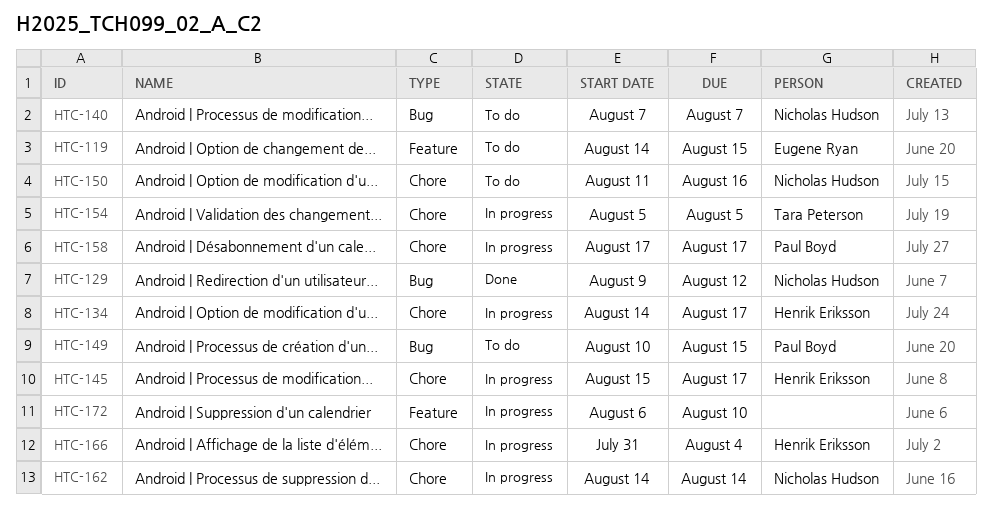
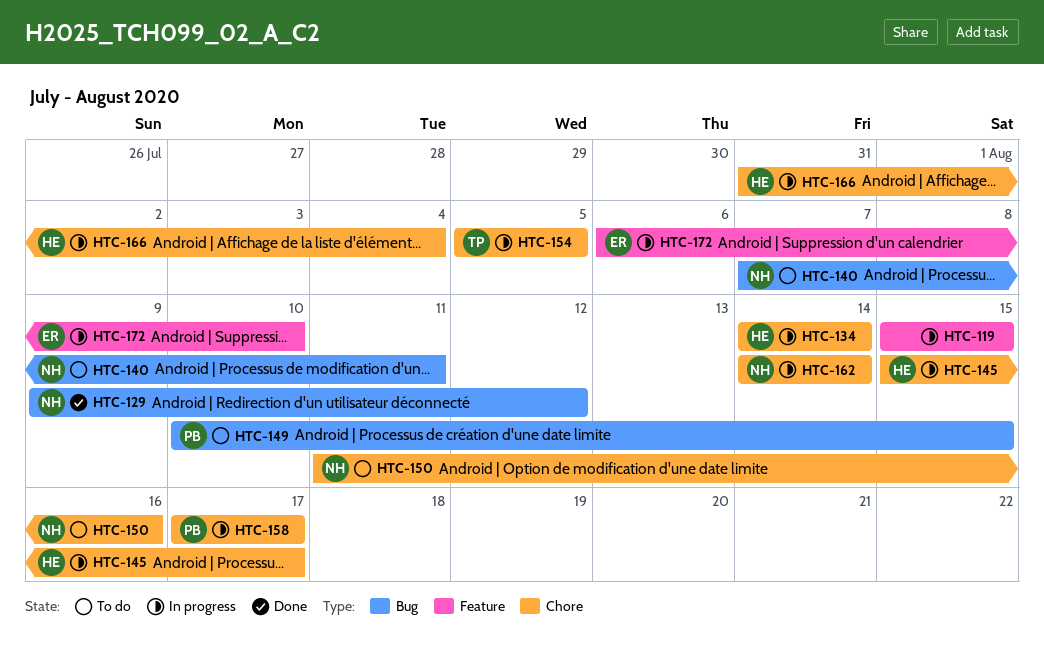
HTC-119, status: To do -> In progress
HTC-119, owner: Eugene Ryan -> none
HTC-119, start: Aug 14 -> Aug 15
HTC-134, due: Aug 17 -> Aug 14
HTC-140, due: Aug 7 -> Aug 11
HTC-172, owner: none -> Eugene Ryan

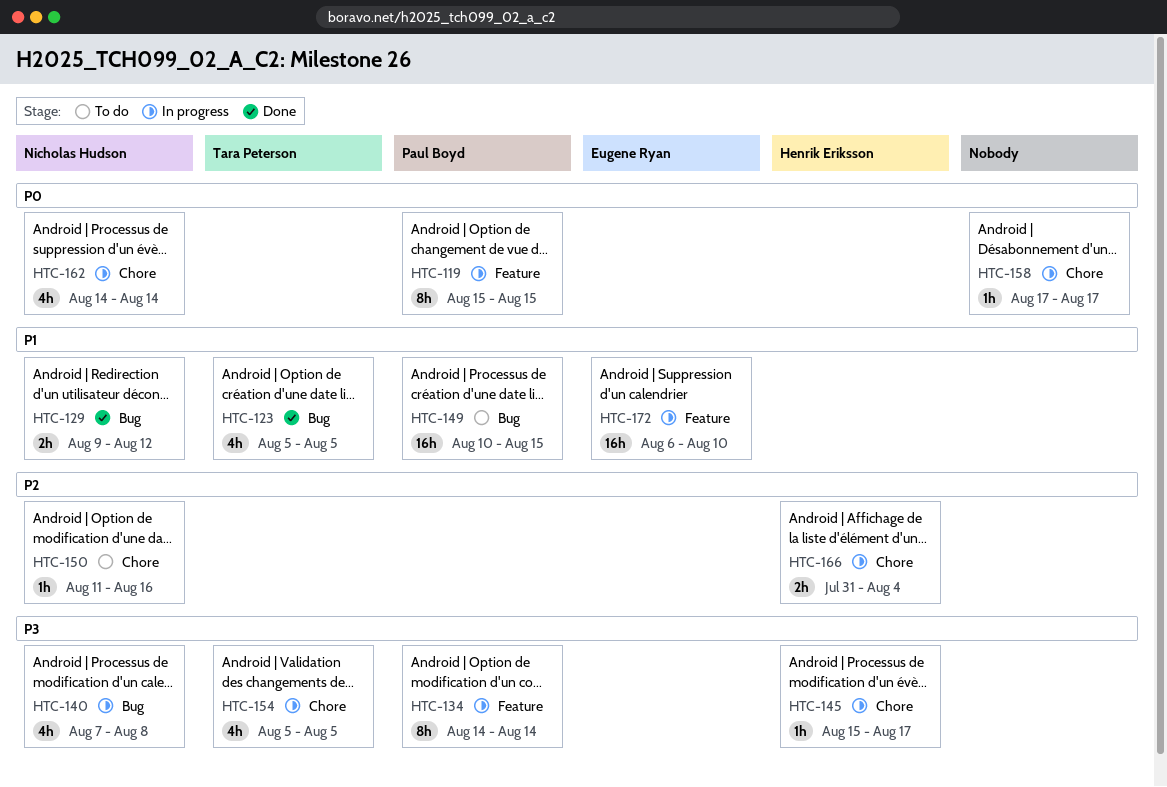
HTC-119, owner: none -> Paul Boyd
HTC-123: none -> present
HTC-134, owner: Henrik Eriksson -> Paul Boyd
HTC-134, label: Chore -> Feature
HTC-140, status: To do -> In progress
HTC-140, due: Aug 11 -> Aug 8
HTC-158, owner: Paul Boyd -> none

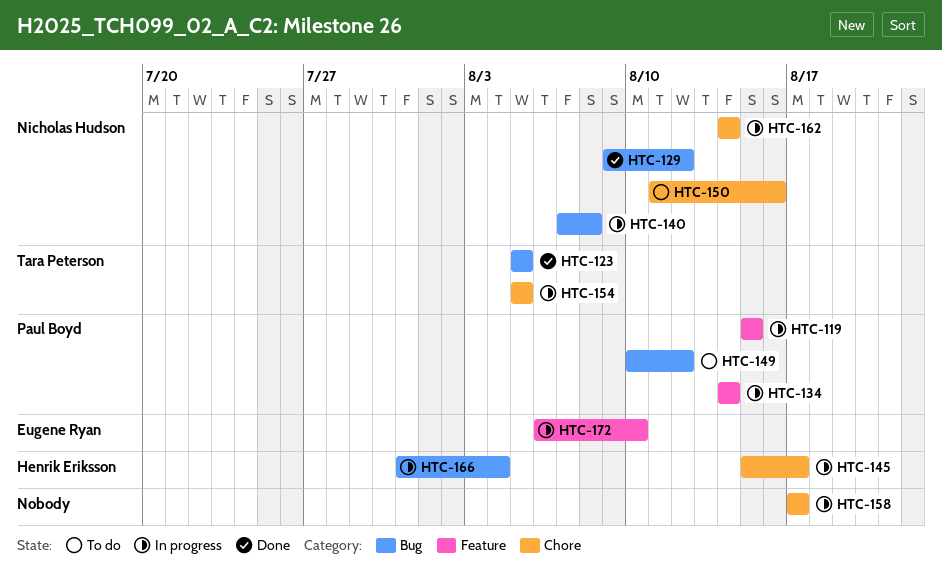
HTC-149, due: Aug 15 -> Aug 12
HTC-166, label: Chore -> Bug

